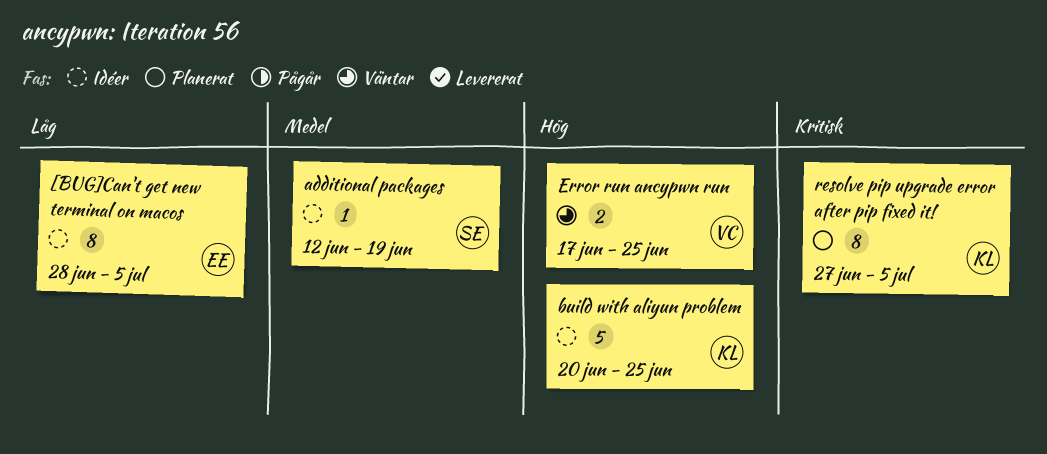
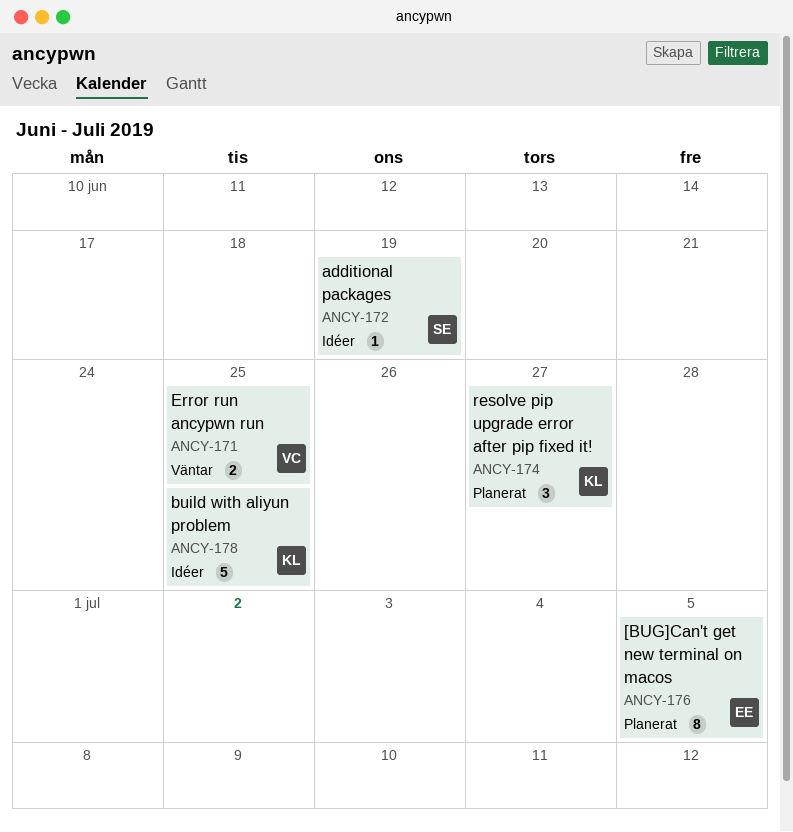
[BUG]Can't get new terminal on macos, status: Idéer -> Planerat
resolve pip upgrade error after pip fixed it!, estimate: 8 -> 3
resolve pip upgrade error after pip fixed it!, due: Jul 5 -> Jun 27

